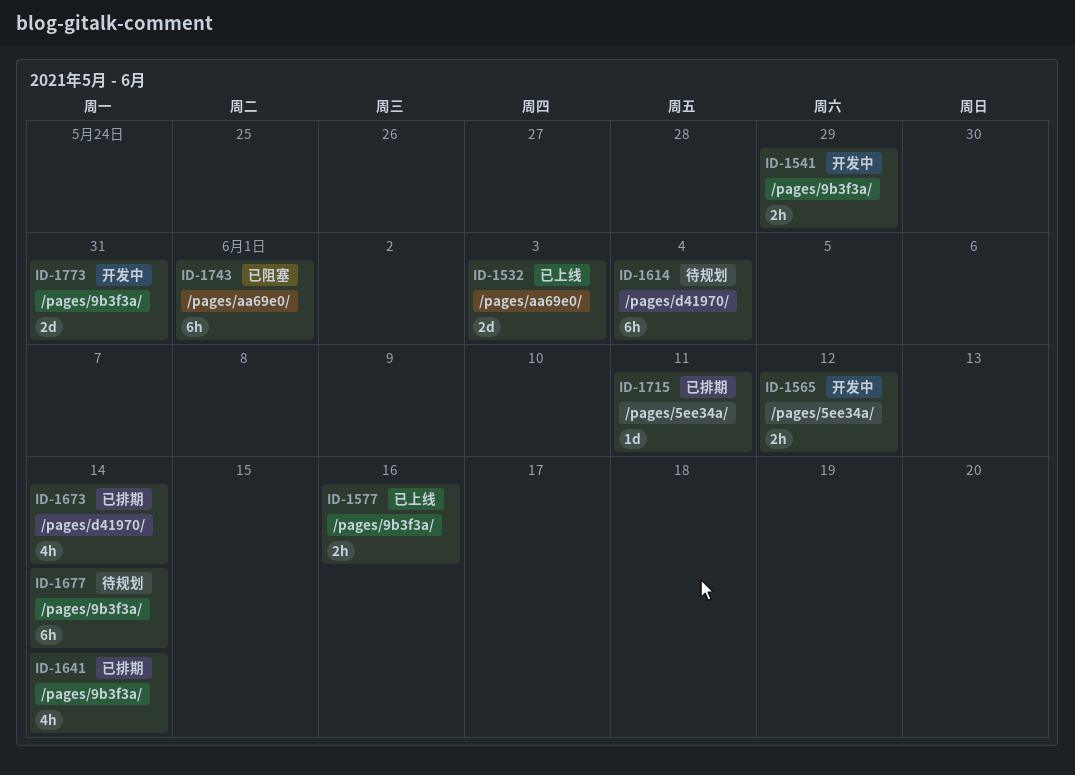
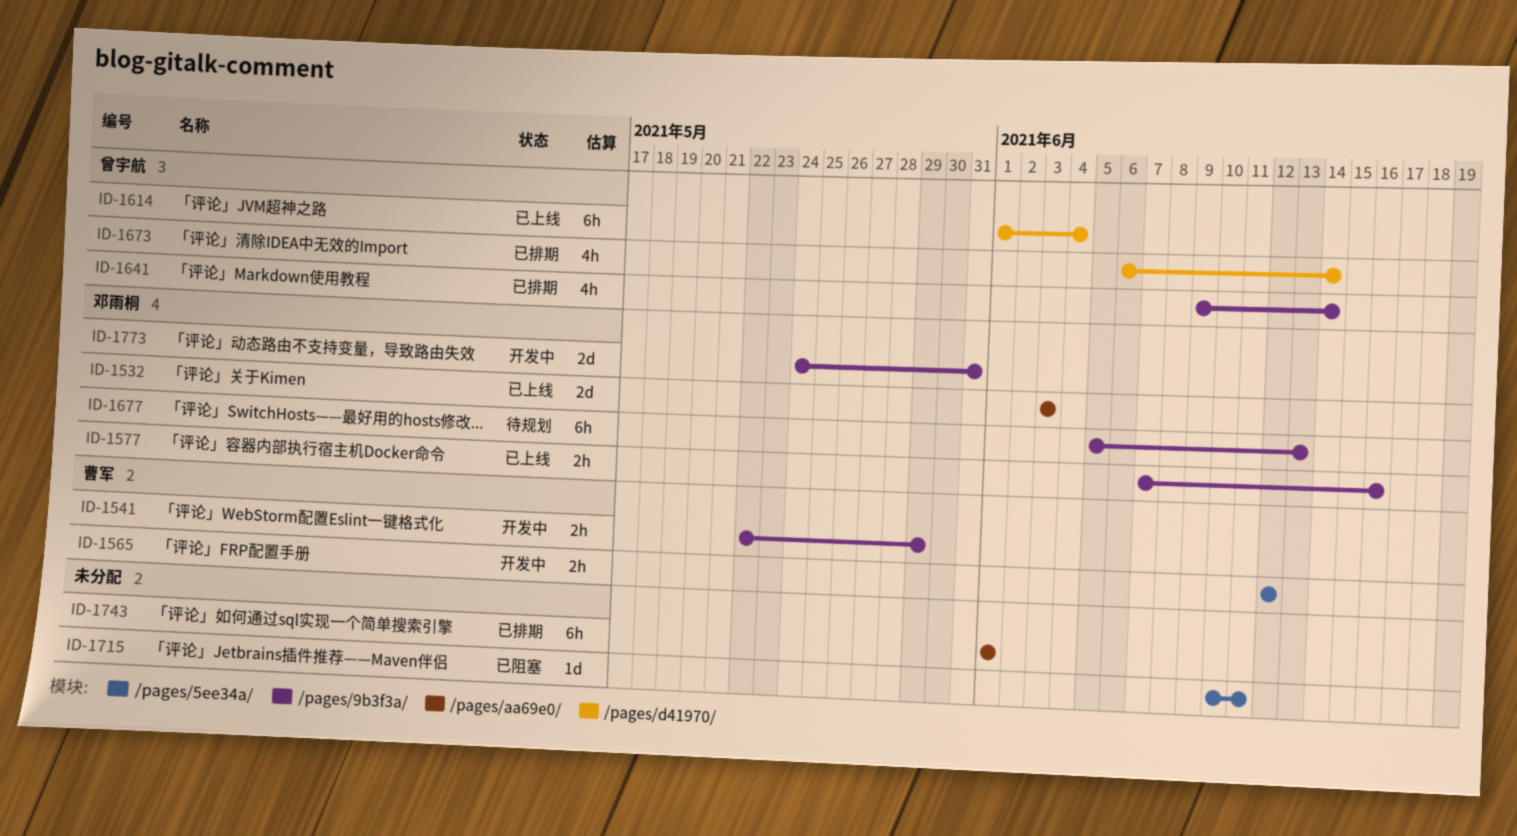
ID-1614, status: 待规划 -> 已上线
ID-1677, due: Jun 14 -> Jun 13
ID-1715, status: 已排期 -> 已阻塞
ID-1743, status: 已阻塞 -> 已排期

